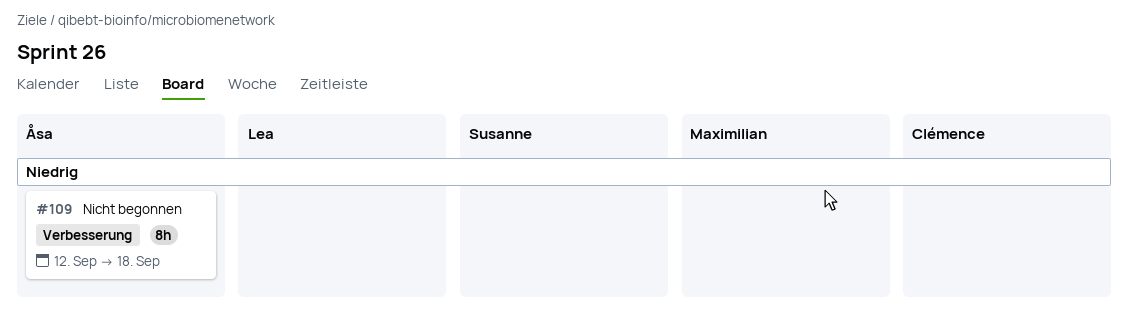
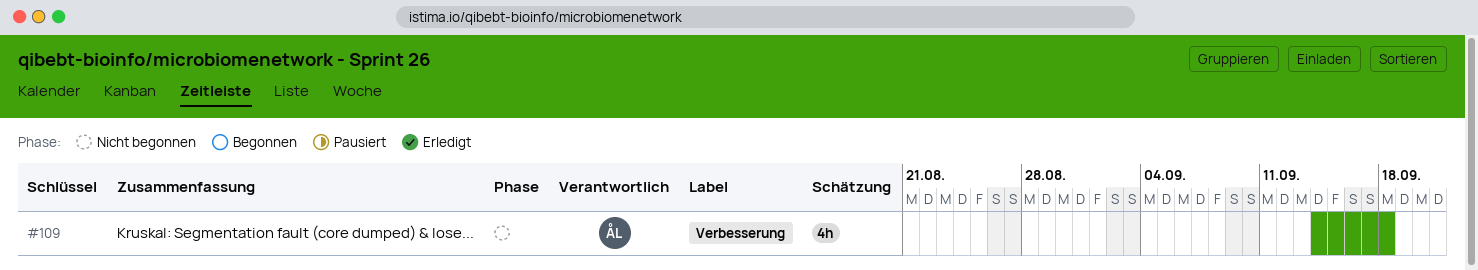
#109, estimate: 8h -> 4h
#109, start: Sep 12 -> Sep 14

